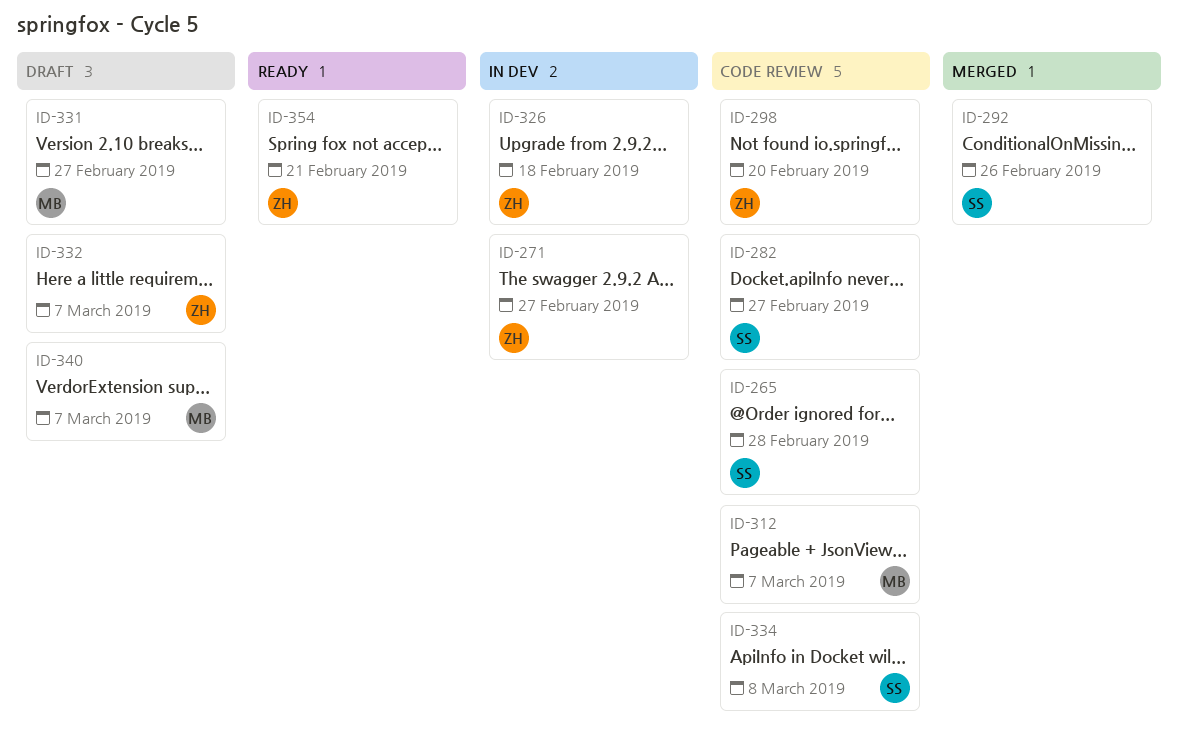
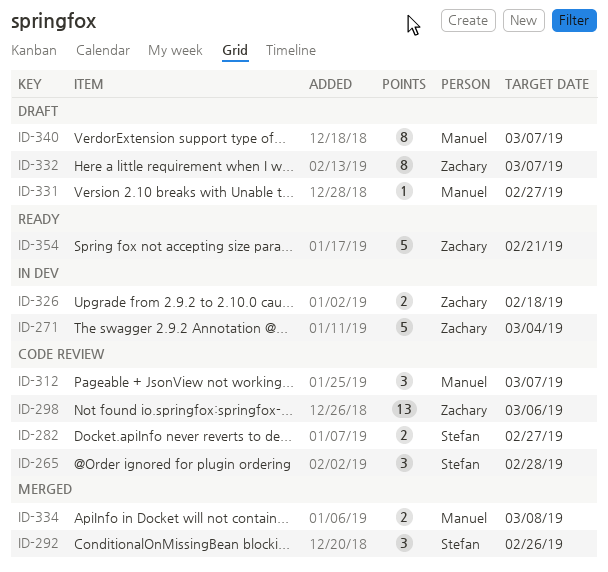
ID-271, due: Feb 27 -> Mar 4
ID-298, due: Feb 20 -> Mar 6
ID-334, status: Code review -> Merged
ID-334, owner: Stefan -> Manuel

